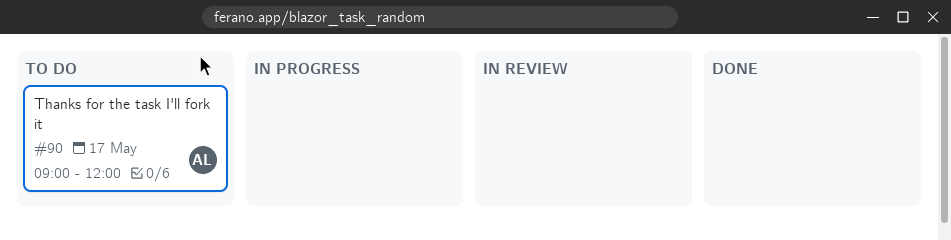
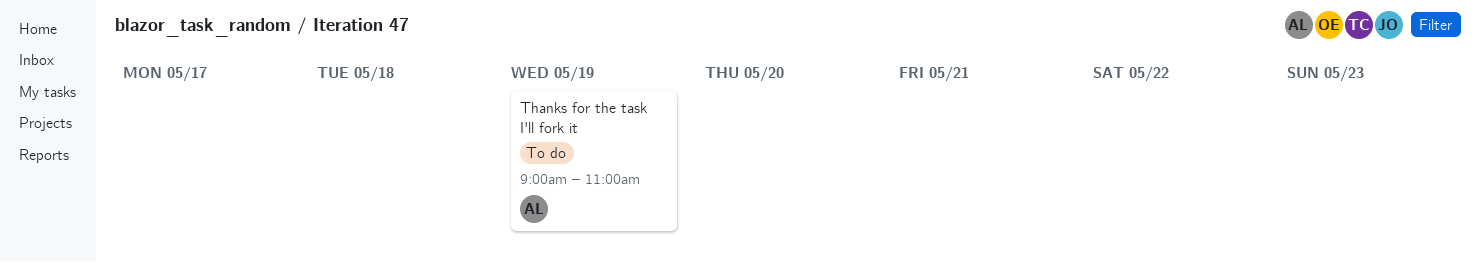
Thanks for the task I'll fork it, day: May 17 -> May 19
Thanks for the task I'll fork it, ends: 12:00 -> 11:00

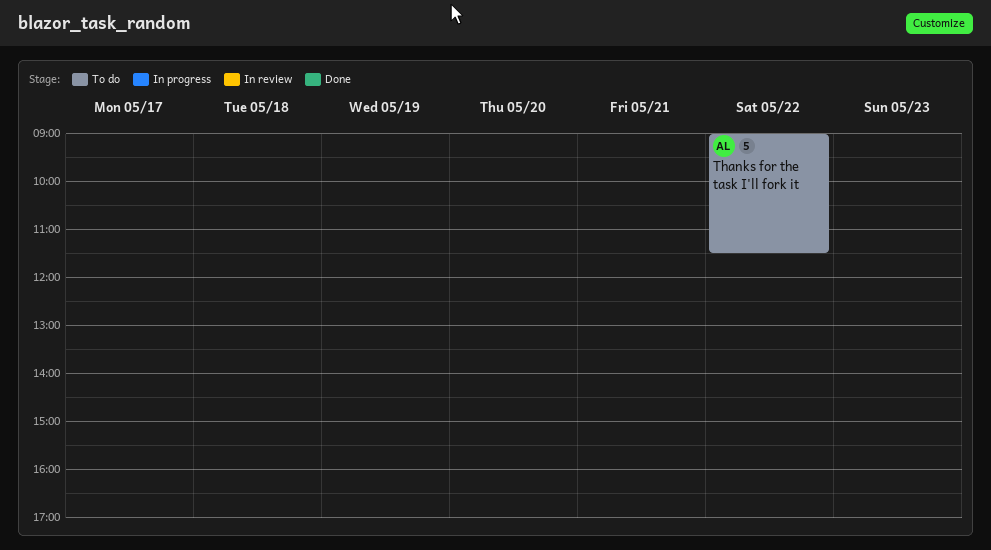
Thanks for the task I'll fork it, day: May 19 -> May 22
Thanks for the task I'll fork it, ends: 11:00 -> 11:30

